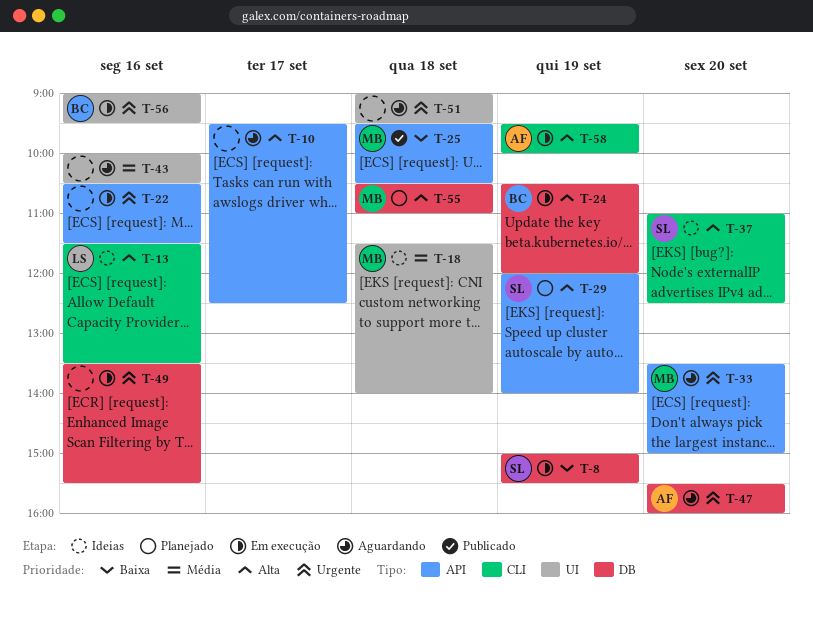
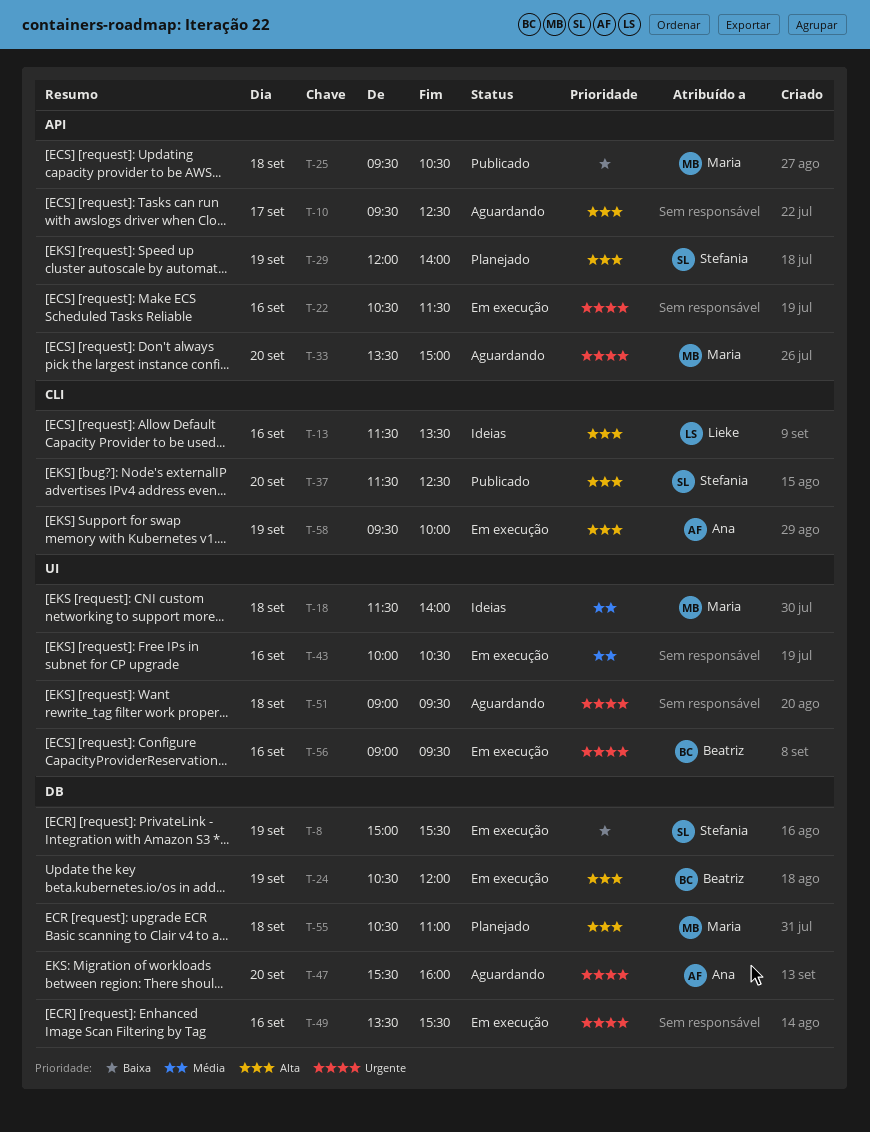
T-37, status: Ideias -> Publicado
T-37, begins: 11:00 -> 11:30
T-43, status: Aguardando -> Em execução

